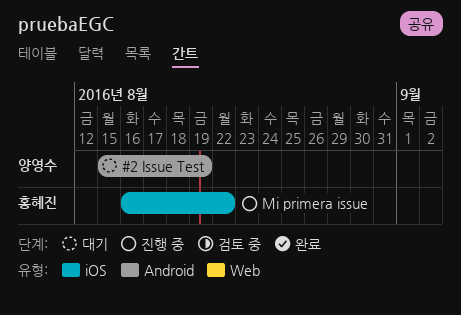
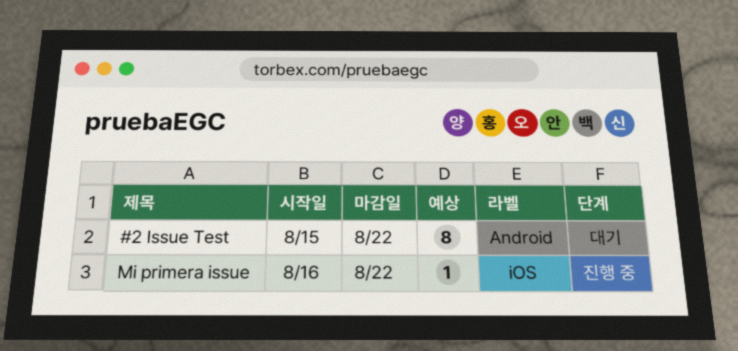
#2 Issue Test, due: Aug 19 -> Aug 22

